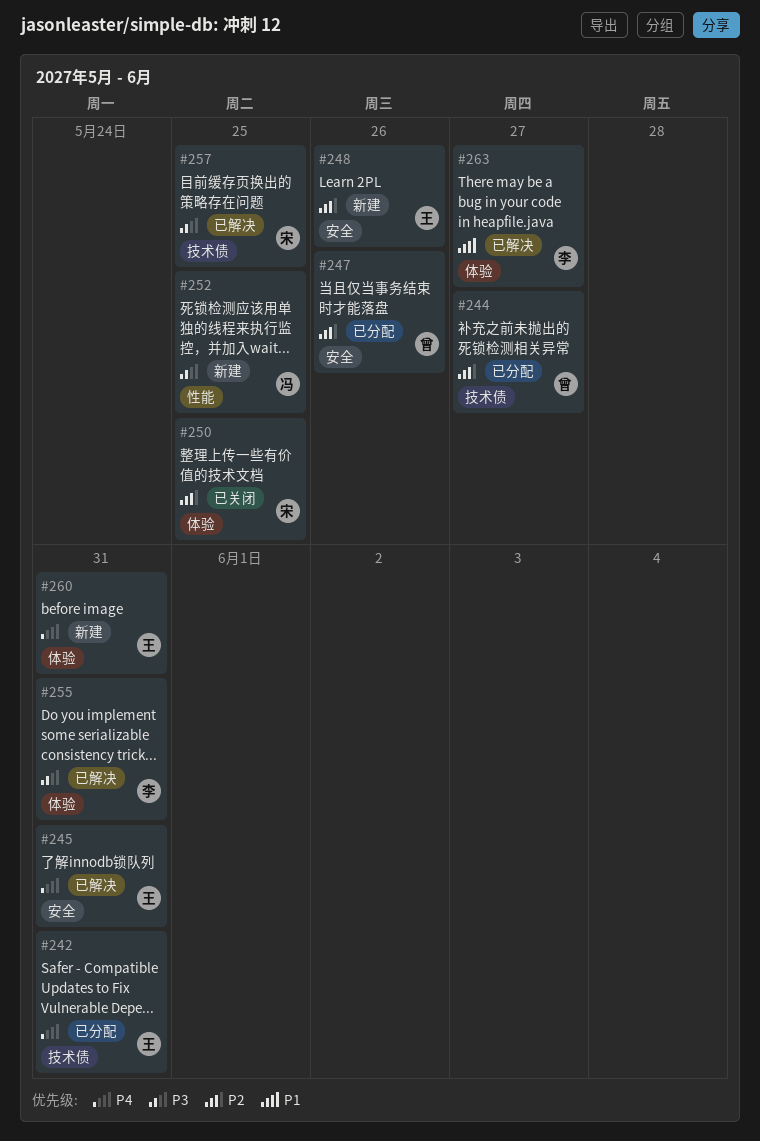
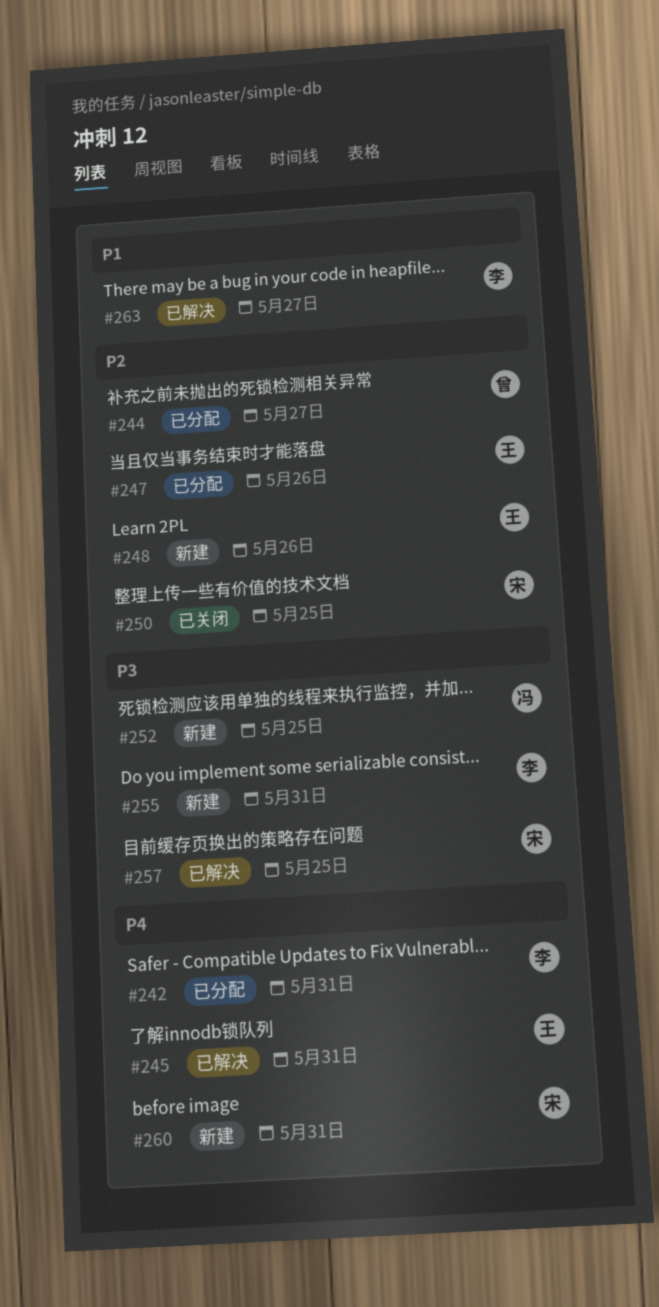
#242, owner: 王 -> 李
#247, owner: 曾 -> 王
#255, status: 已解决 -> 新建
#260, owner: 王 -> 宋

